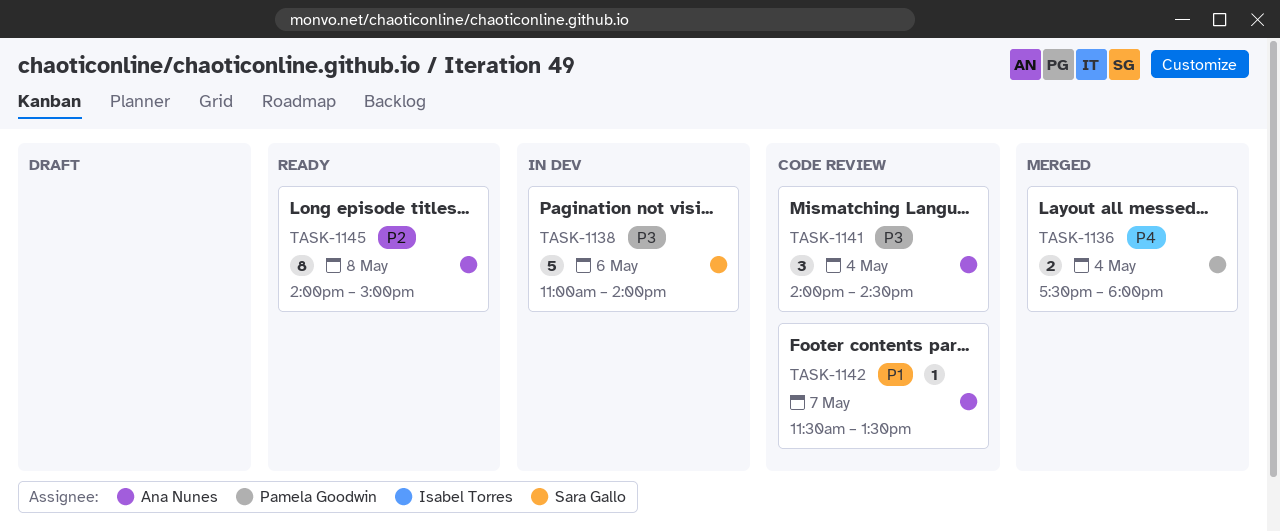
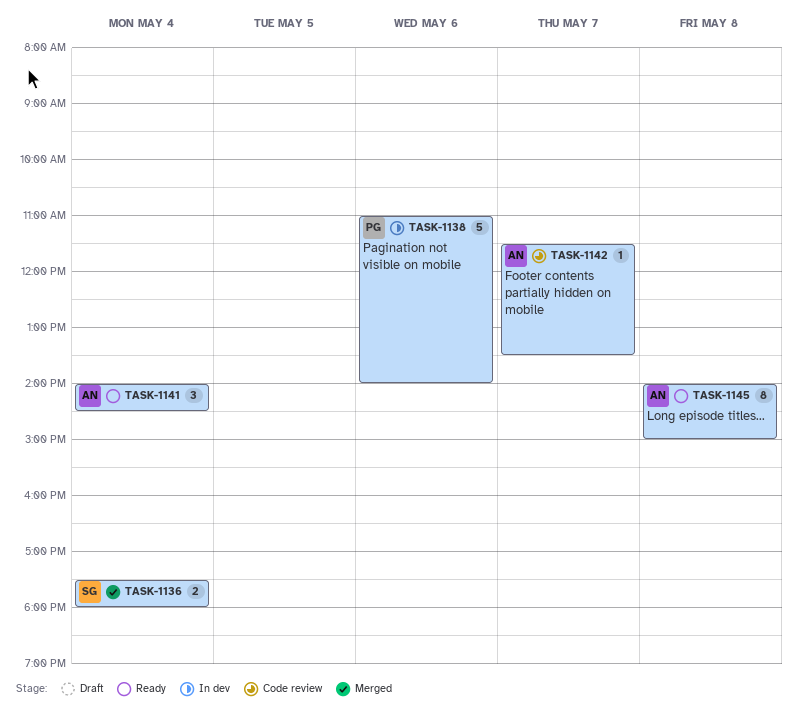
TASK-1136, owner: Pamela Goodwin -> Sara Gallo
TASK-1138, owner: Sara Gallo -> Pamela Goodwin
TASK-1141, status: Code review -> Ready

